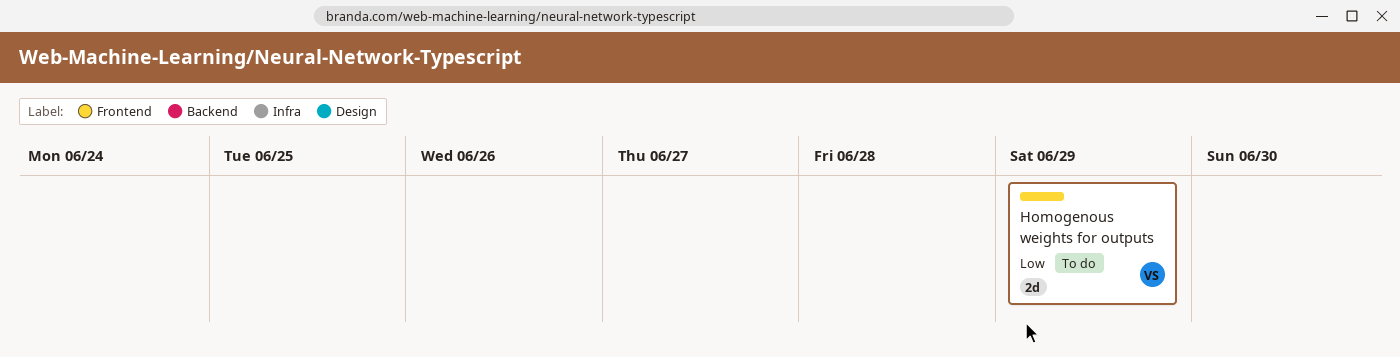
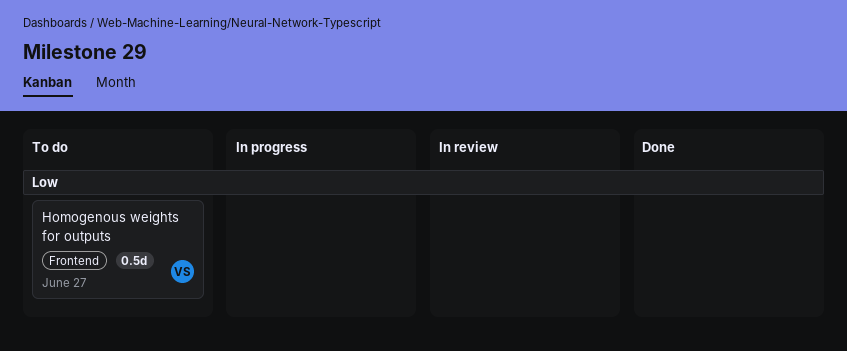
Homogenous weights for outputs, estimate: 2d -> 0.5d
Homogenous weights for outputs, due: Jun 29 -> Jun 27

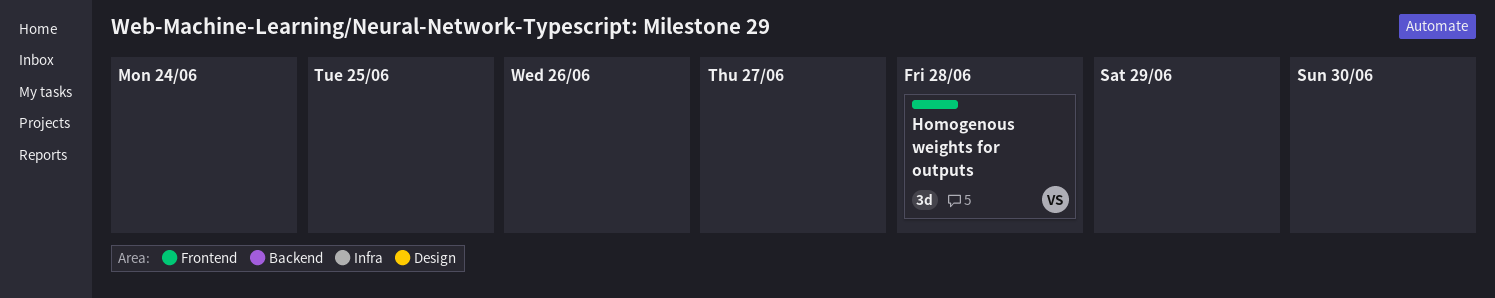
Homogenous weights for outputs, estimate: 0.5d -> 3d
Homogenous weights for outputs, due: Jun 27 -> Jun 28

